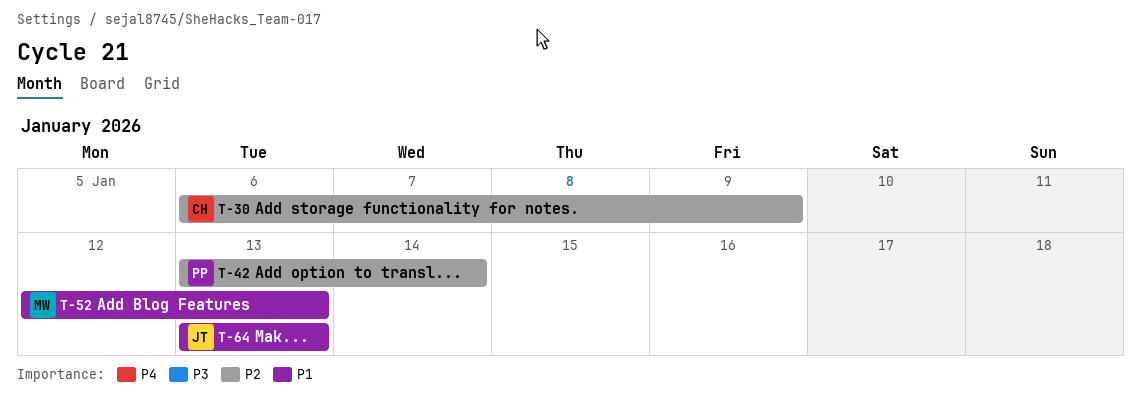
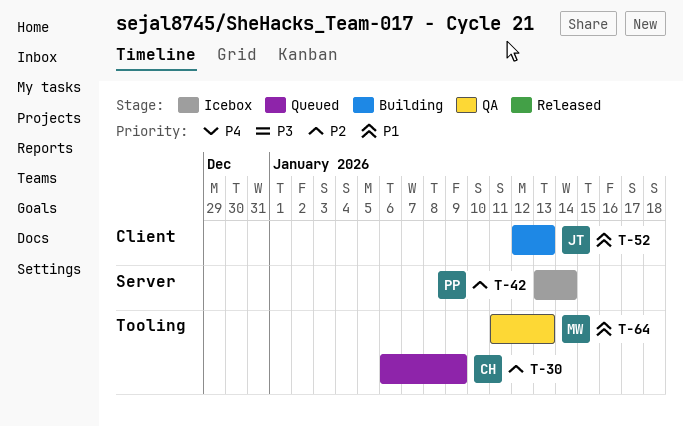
T-52, owner: MW -> JT
T-64, owner: JT -> MW
T-64, start: Jan 13 -> Jan 11

